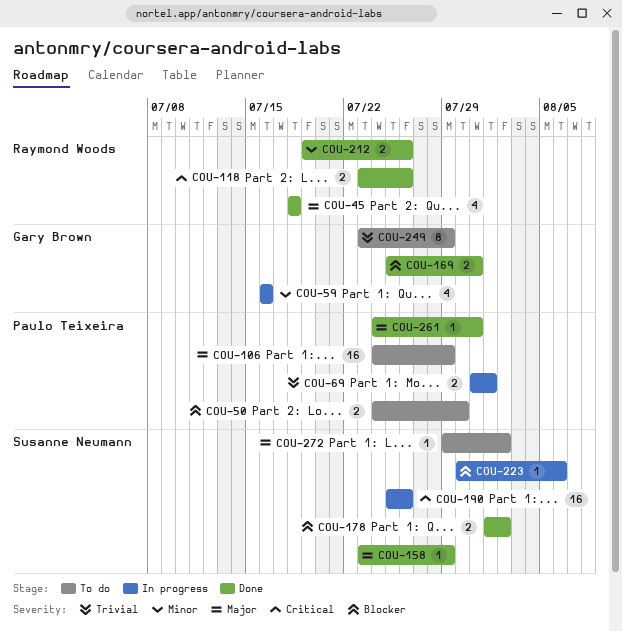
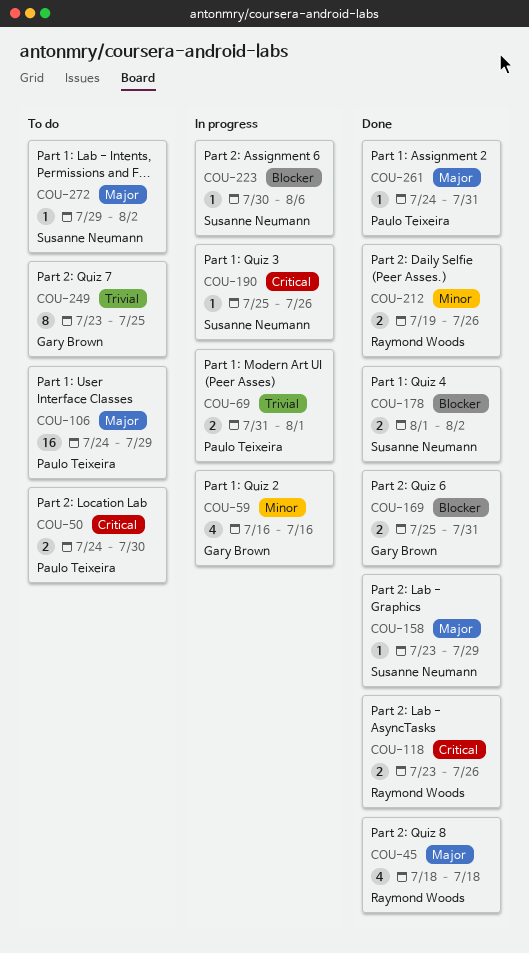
COU-50, priority: Blocker -> Critical
COU-190, estimate: 16 -> 1
COU-249, due: Jul 29 -> Jul 25

